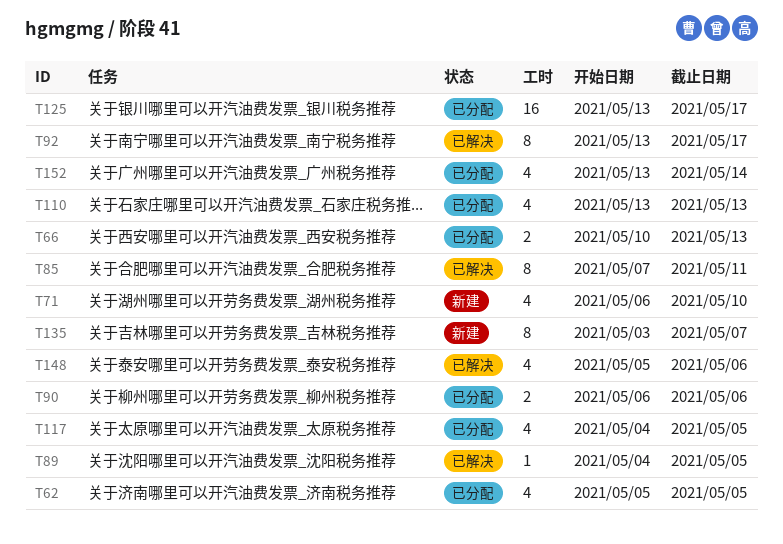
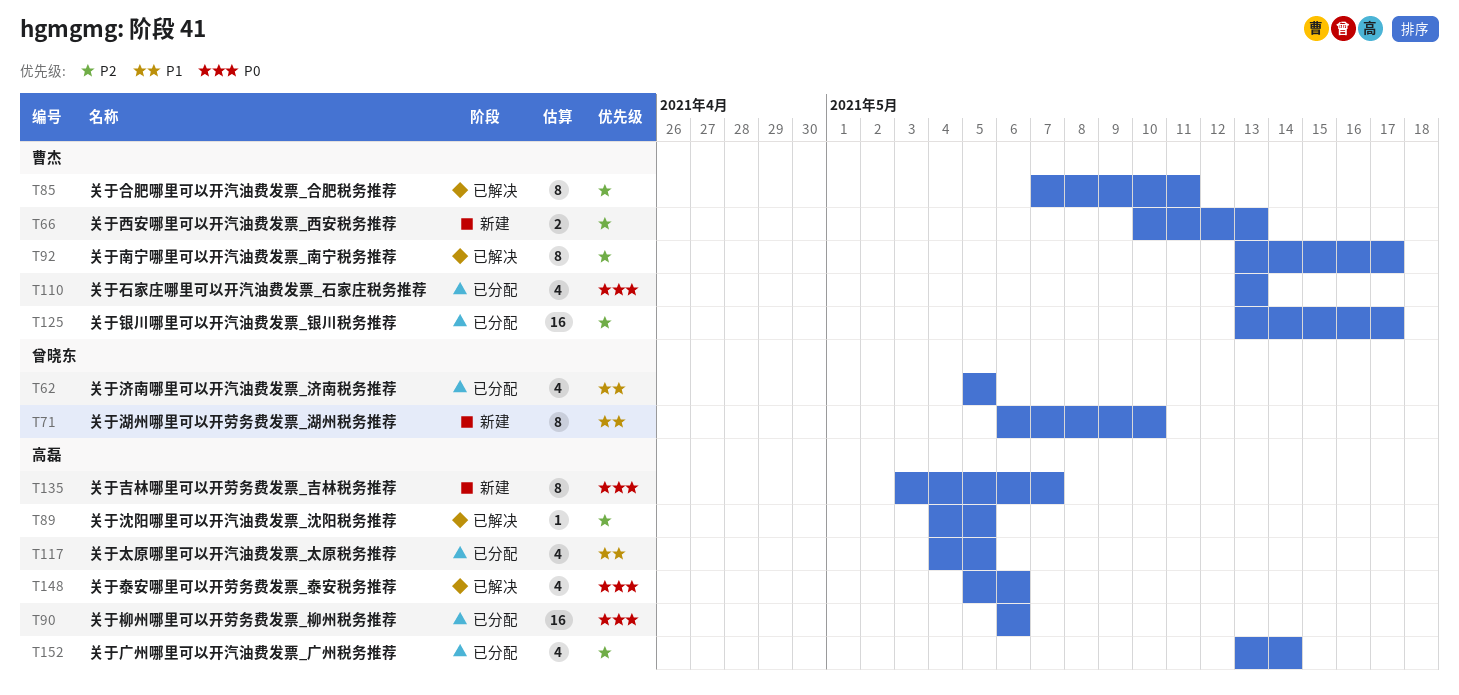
T66, status: 已分配 -> 新建
T71, estimate: 4 -> 8
T90, estimate: 2 -> 16

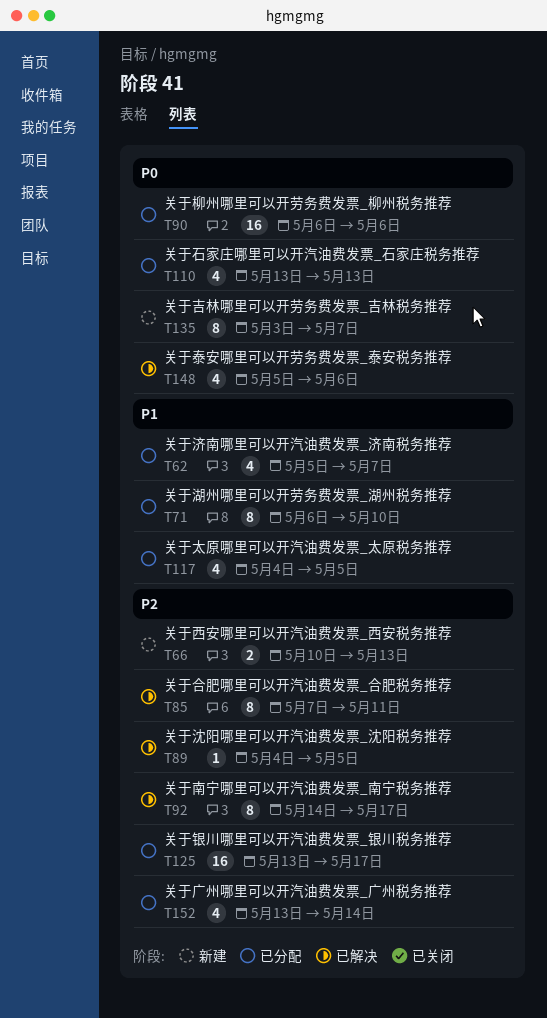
T62, due: May 5 -> May 7
T71, status: 新建 -> 已分配
T92, start: May 13 -> May 14

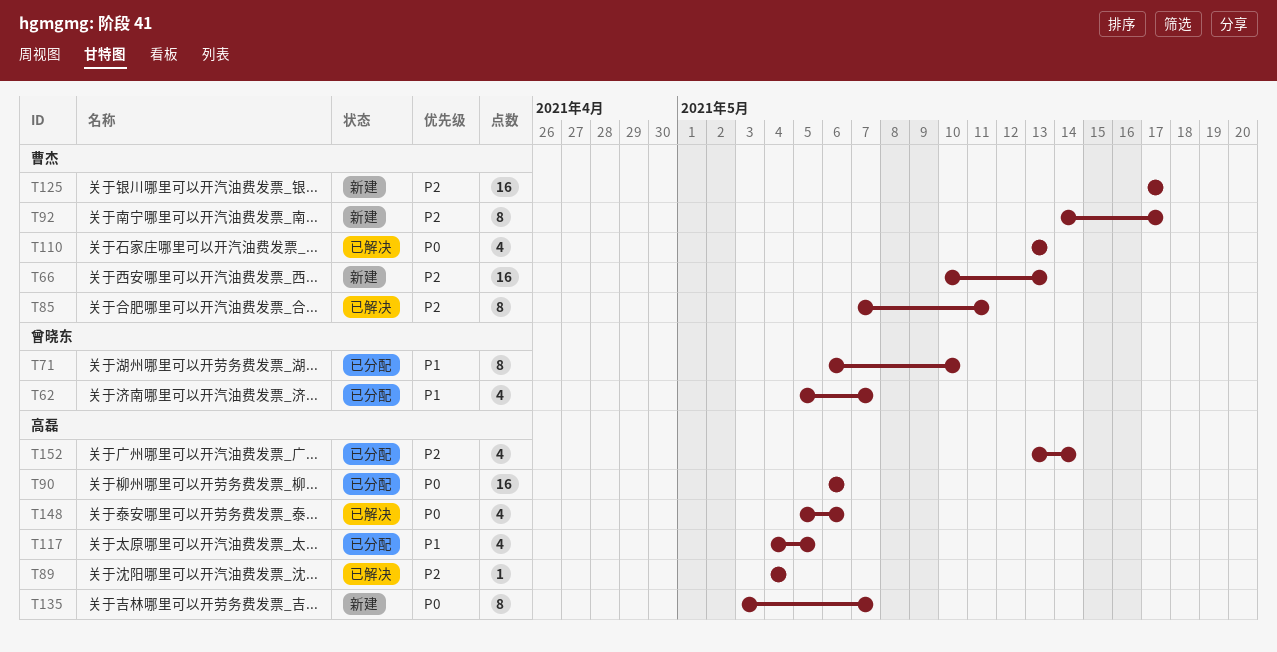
T66, estimate: 2 -> 16
T89, due: May 5 -> May 4
T92, status: 已解决 -> 新建
T110, status: 已分配 -> 已解决
T125, status: 已分配 -> 新建
T125, start: May 13 -> May 17

